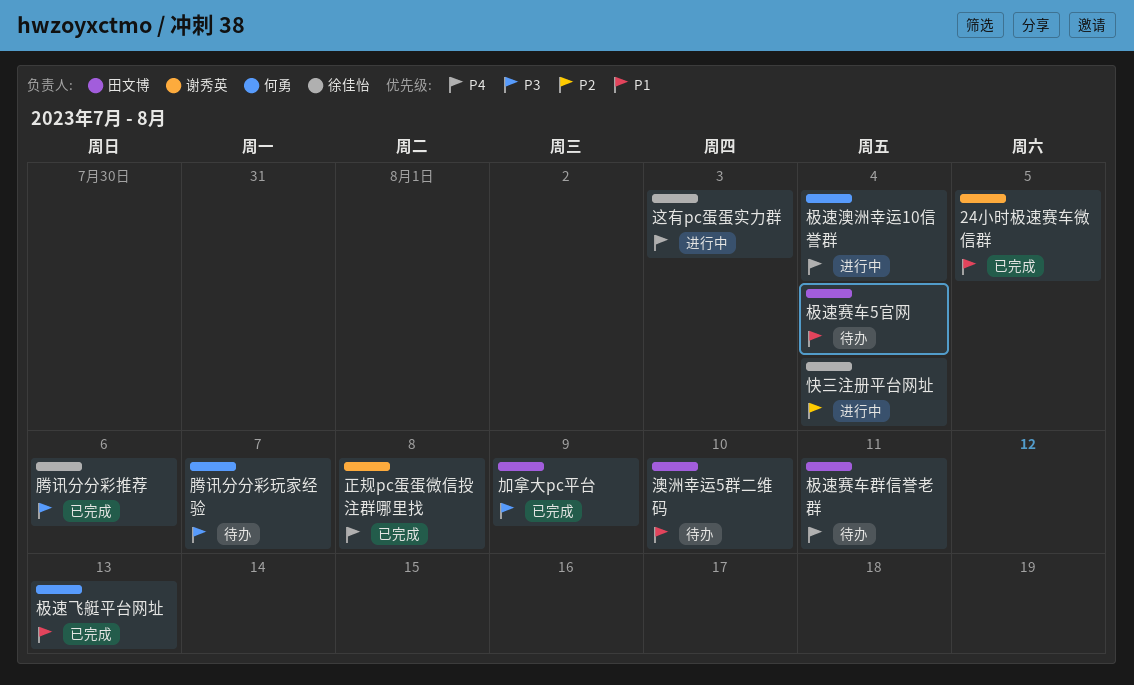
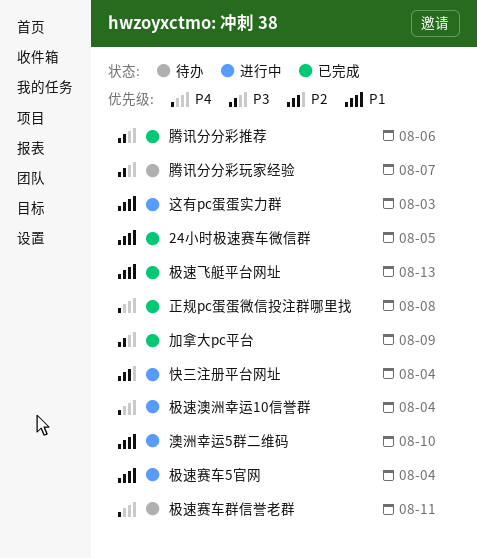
极速赛车5官网, status: 待办 -> 进行中
澳洲幸运5群二维码, status: 待办 -> 进行中
这有pc蛋蛋实力群, priority: P4 -> P1

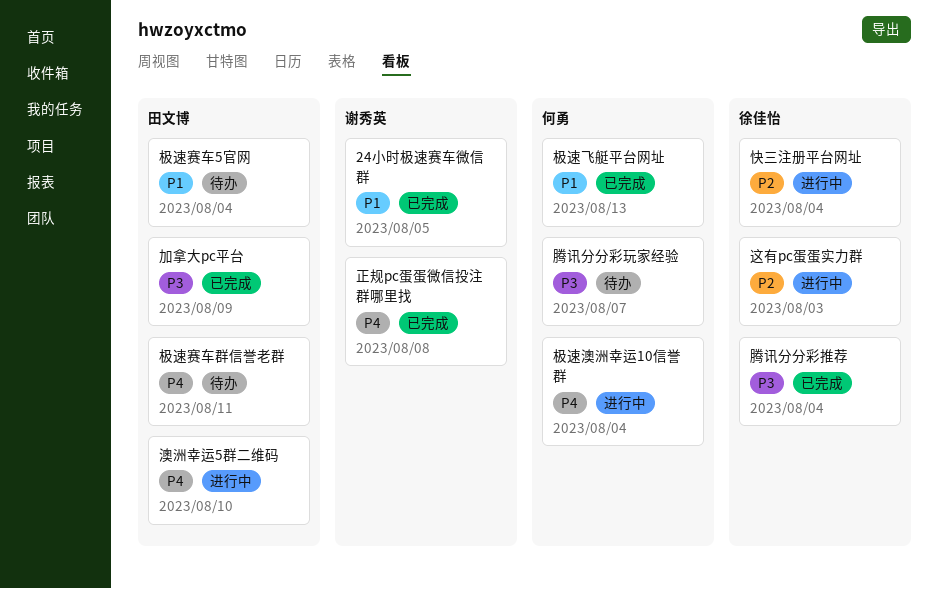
极速赛车5官网, status: 进行中 -> 待办
澳洲幸运5群二维码, priority: P1 -> P4
腾讯分分彩推荐, due: Aug 6 -> Aug 4
这有pc蛋蛋实力群, priority: P1 -> P2

